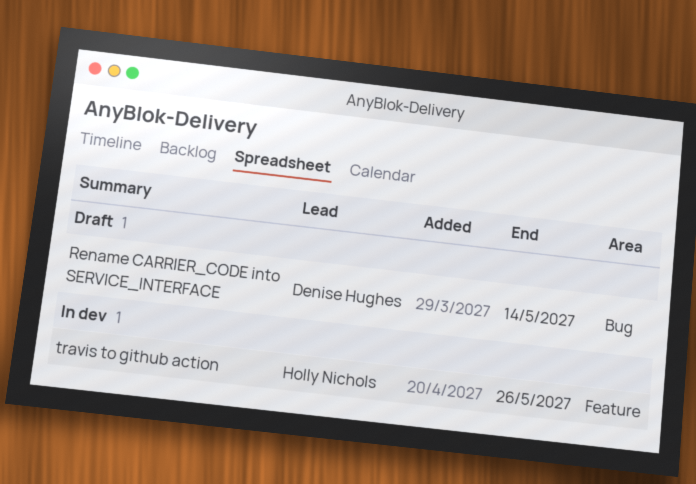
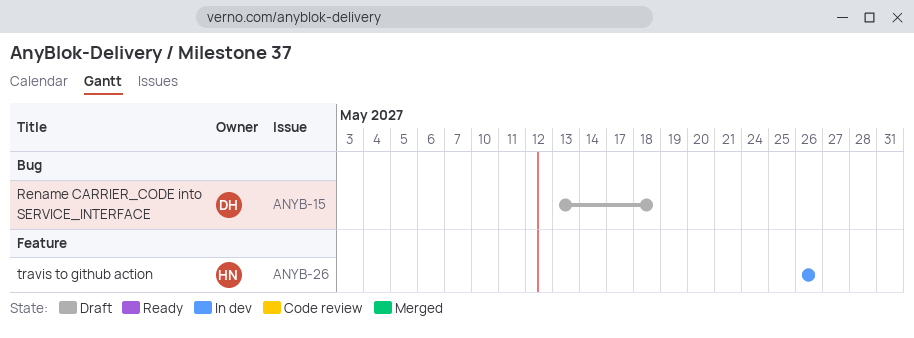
Rename CARRIER_CODE into SERVICE_INTERFACE, due: May 14 -> May 18

